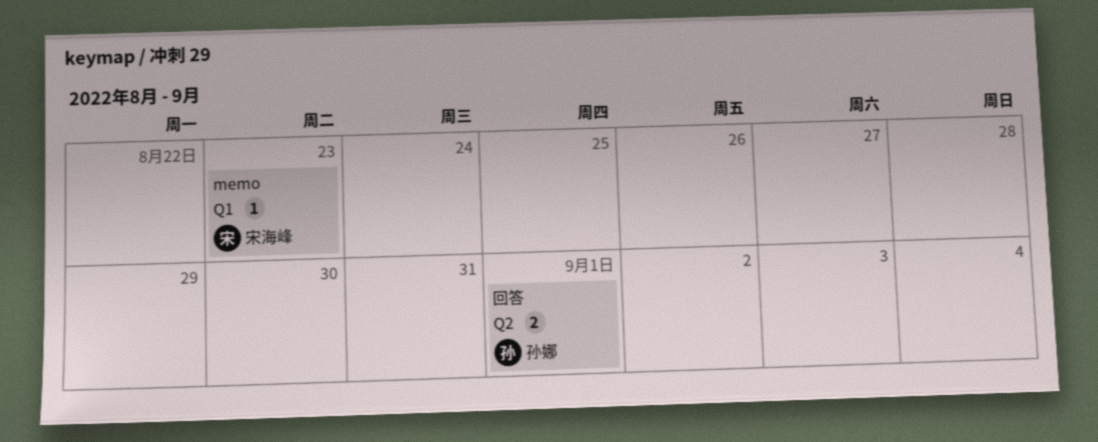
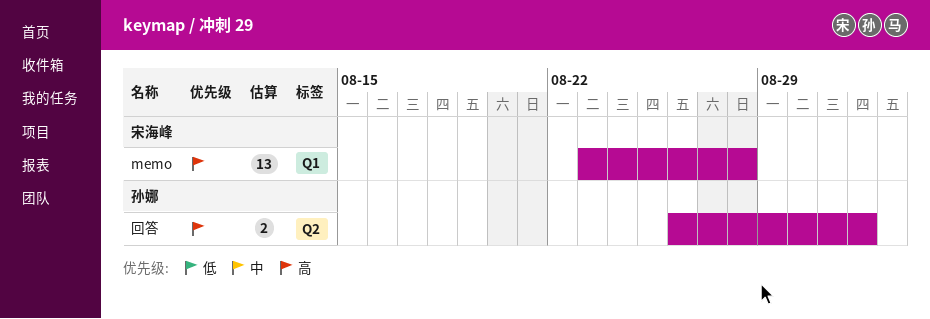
memo, estimate: 1 -> 13
memo, due: Aug 23 -> Aug 28

